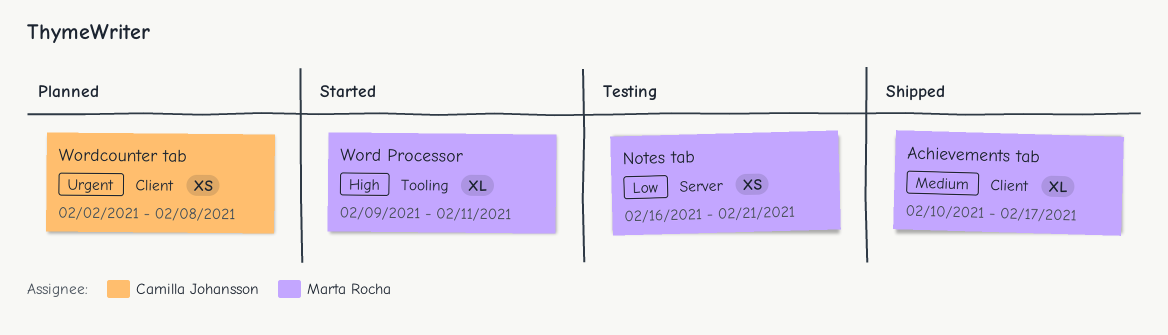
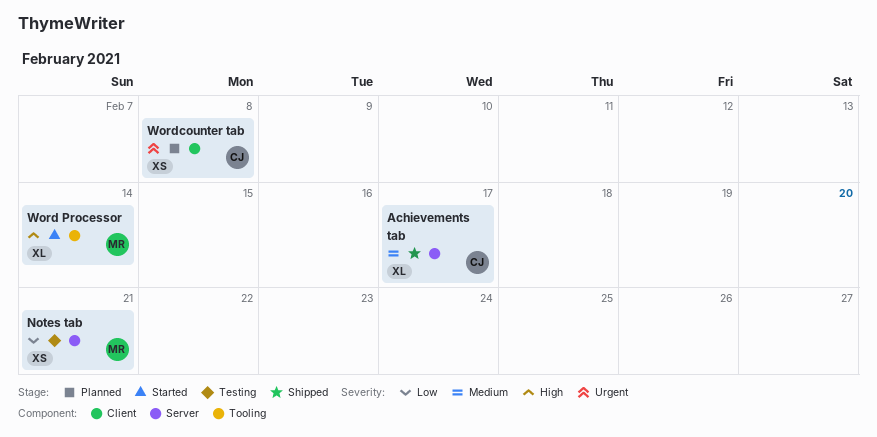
Achievements tab, owner: Marta Rocha -> Camilla Johansson
Achievements tab, label: Client -> Server
Word Processor, due: Feb 11 -> Feb 14

